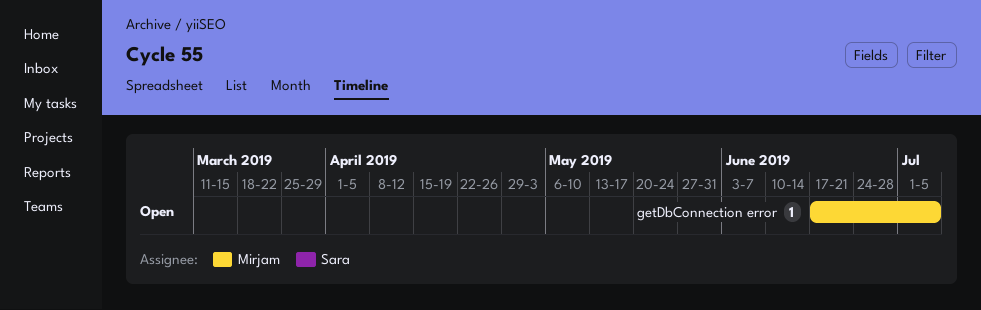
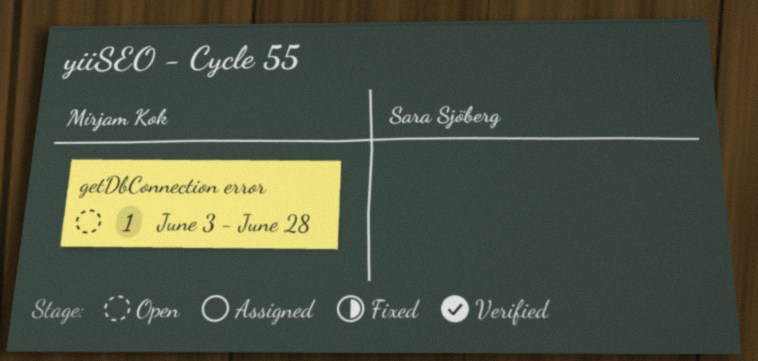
getDbConnection error, start: Jun 17 -> Jun 3
getDbConnection error, due: Jul 5 -> Jun 28

